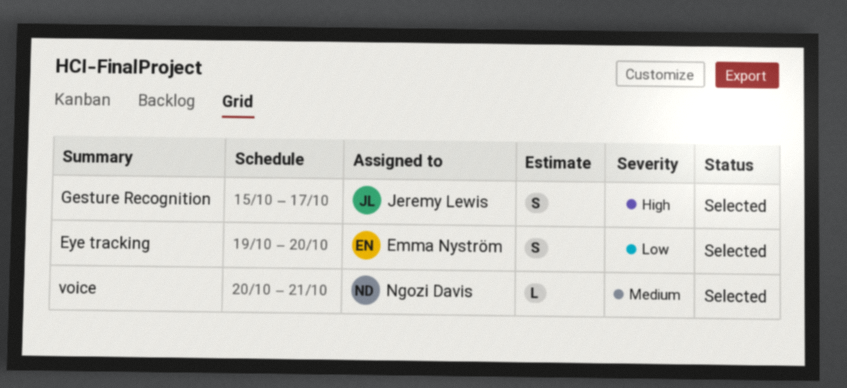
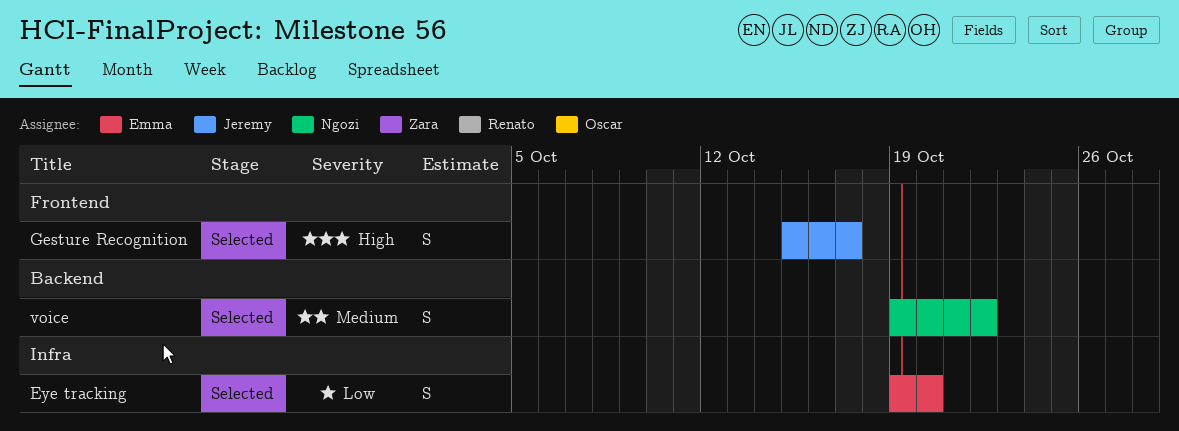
voice, estimate: L -> S
voice, start: Oct 20 -> Oct 19
voice, due: Oct 21 -> Oct 22

